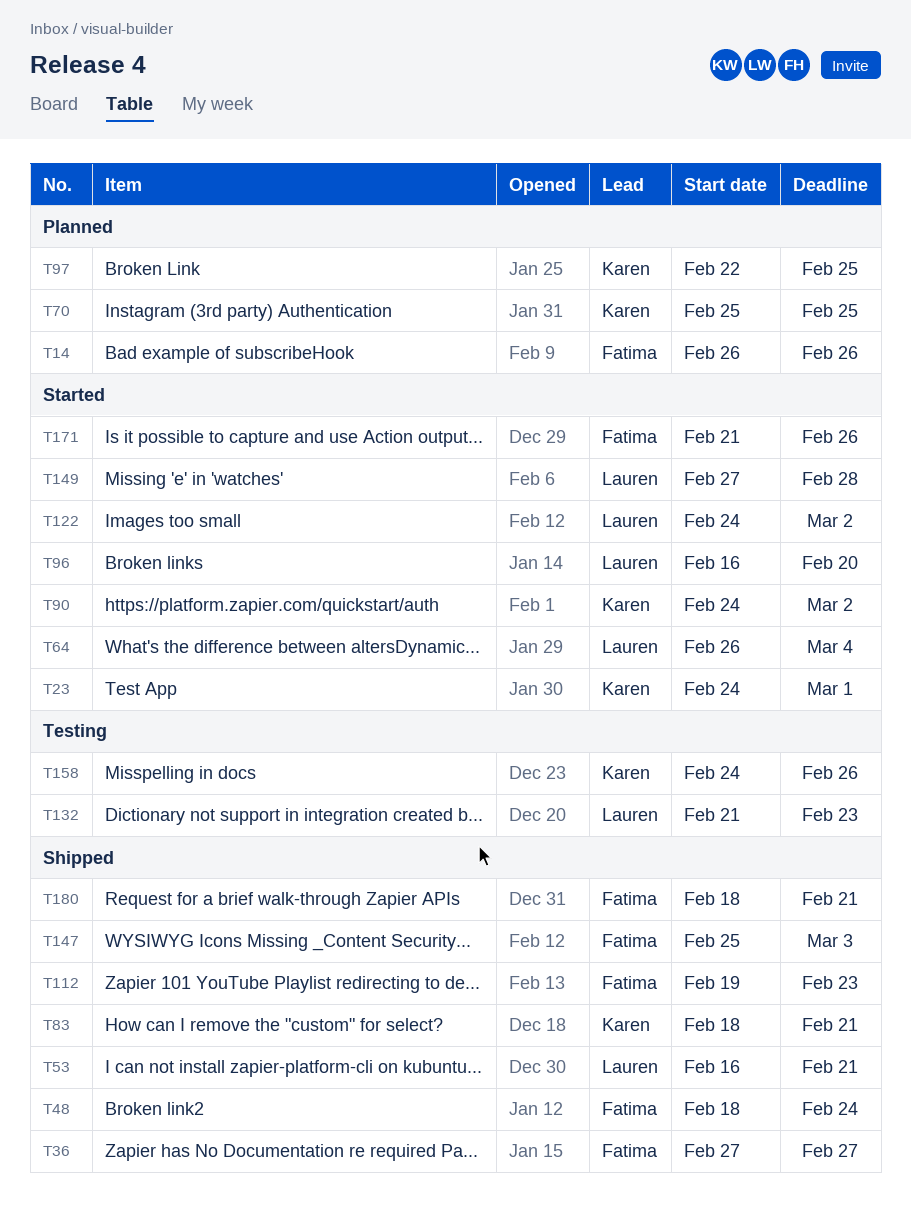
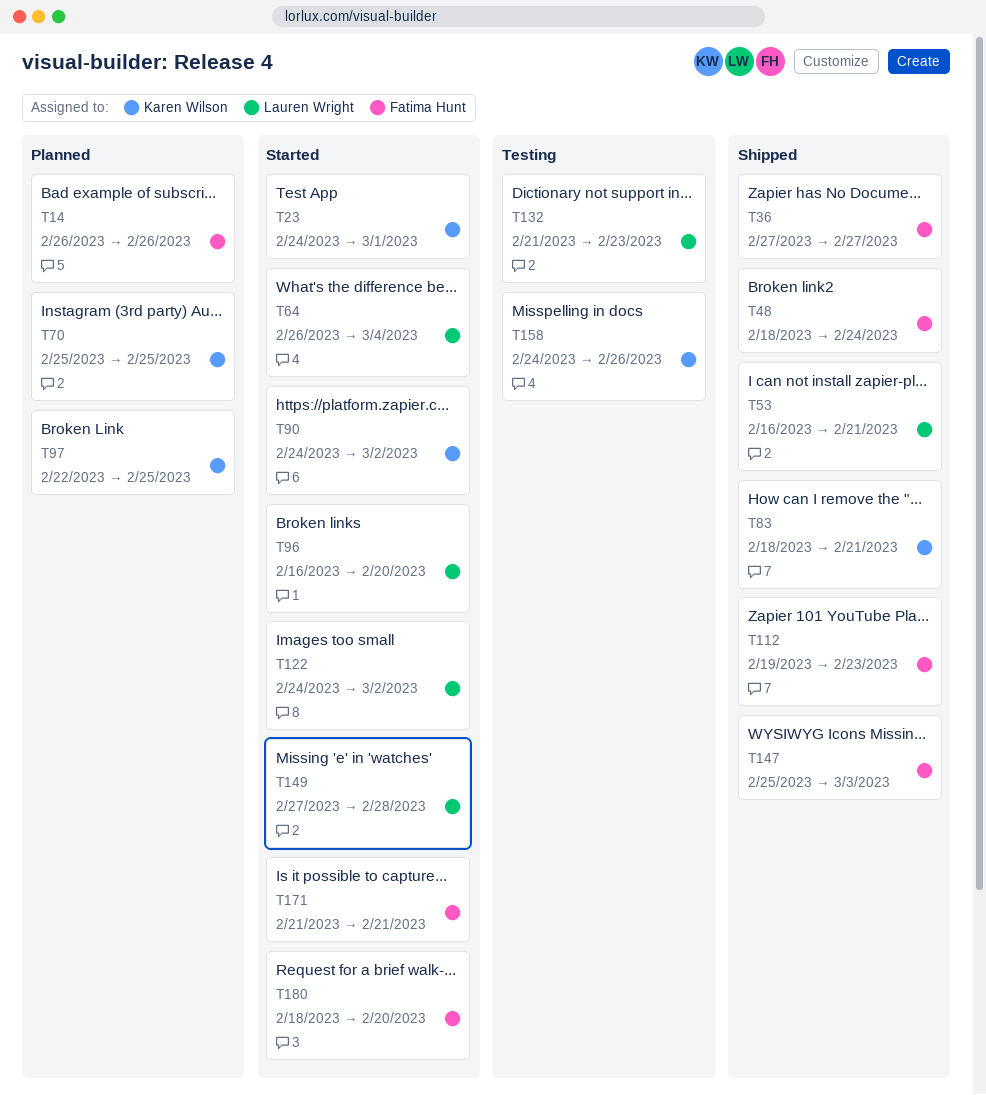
T171, due: Feb 26 -> Feb 21
T180, status: Shipped -> Started
T180, due: Feb 21 -> Feb 20

